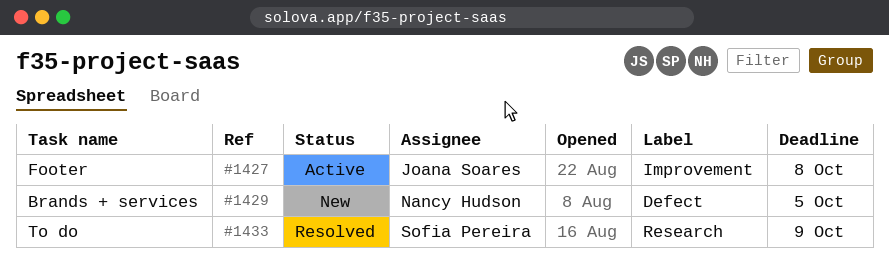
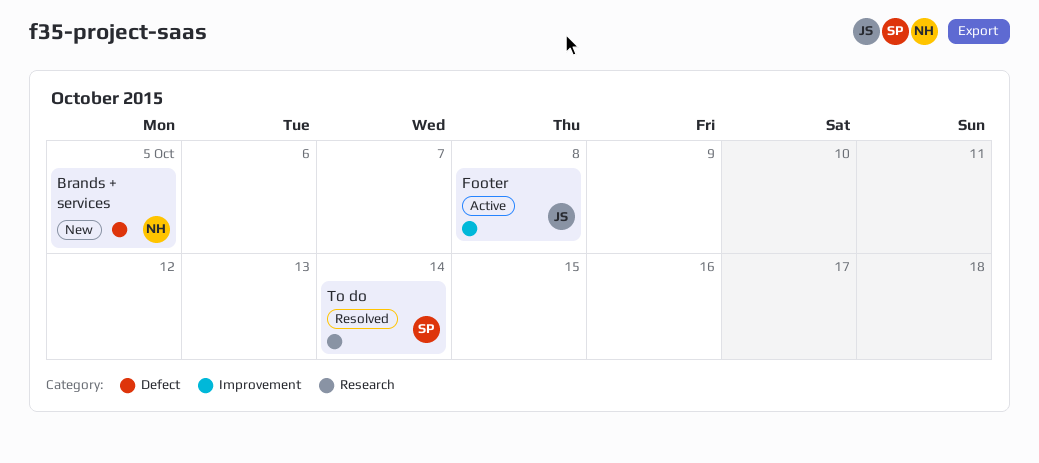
To do, due: Oct 9 -> Oct 14

